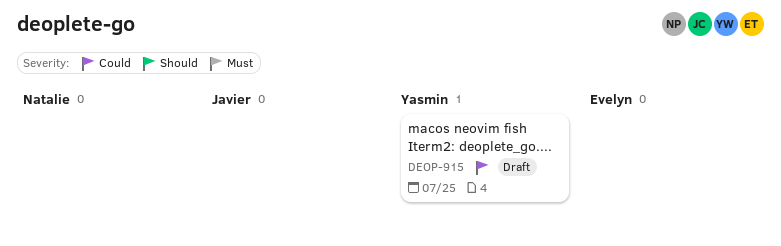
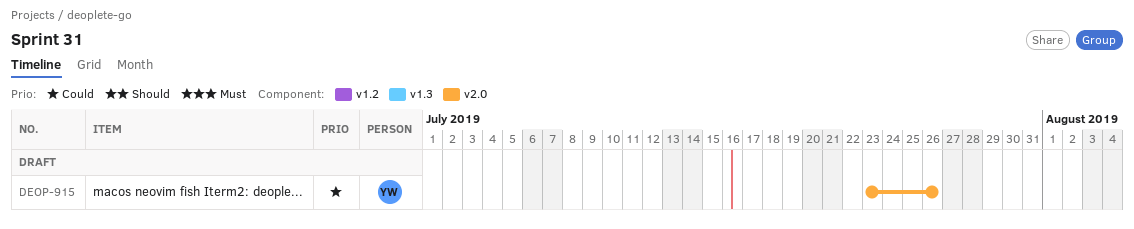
DEOP-915, due: Jul 25 -> Jul 26

